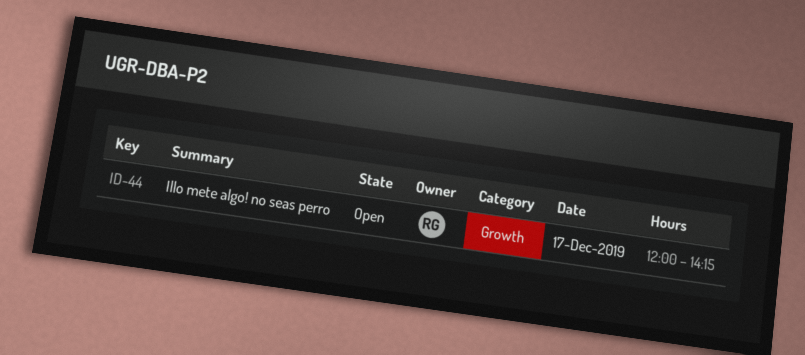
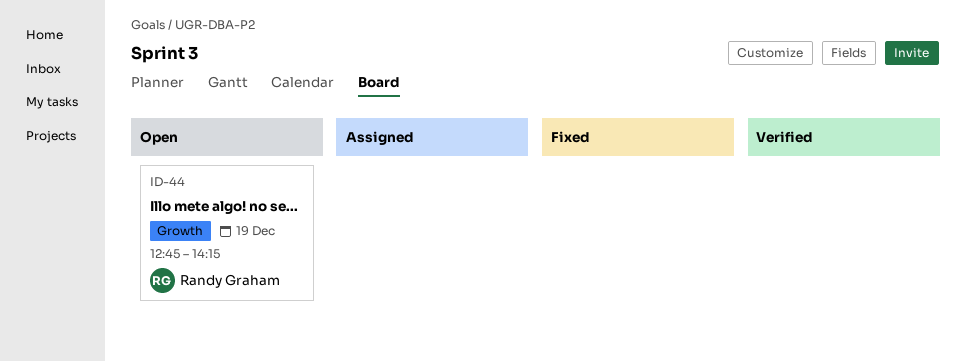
ID-44, day: Dec 17 -> Dec 19
ID-44, begins: 12:00 -> 12:45

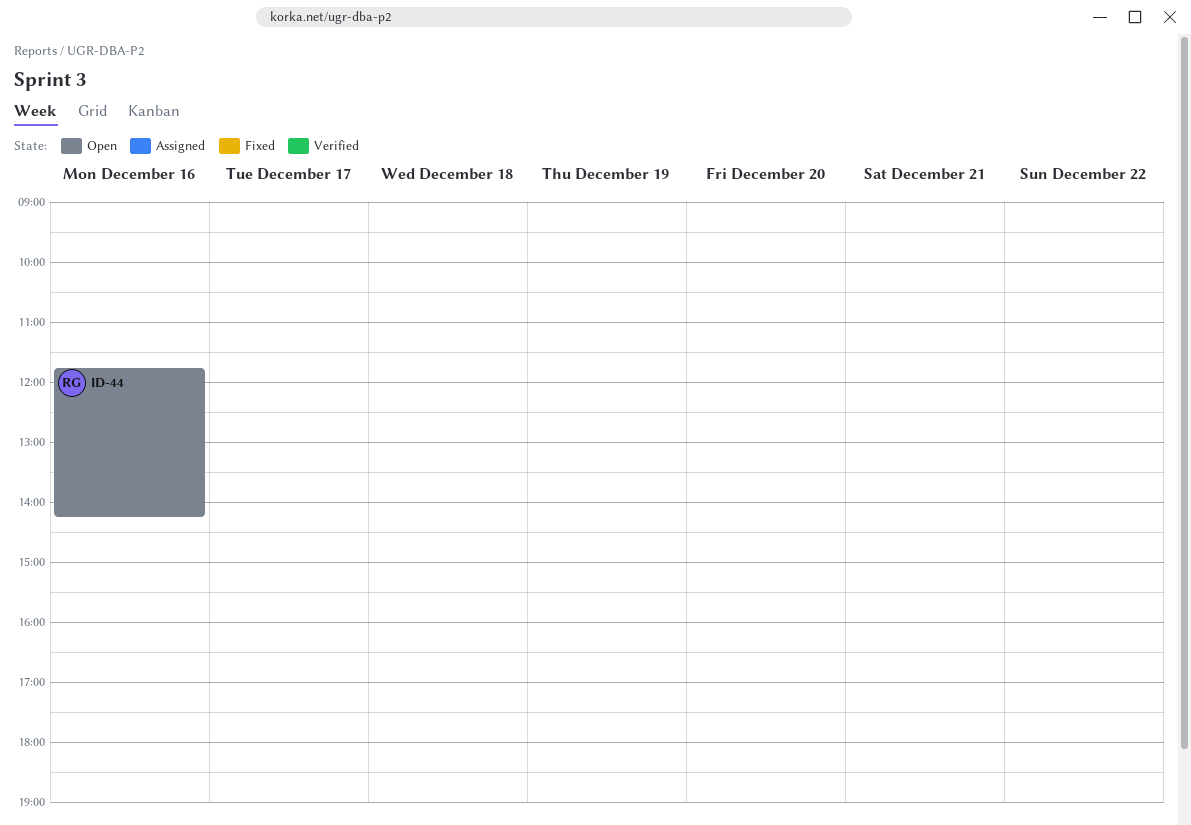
ID-44, day: Dec 19 -> Dec 16
ID-44, begins: 12:45 -> 11:45

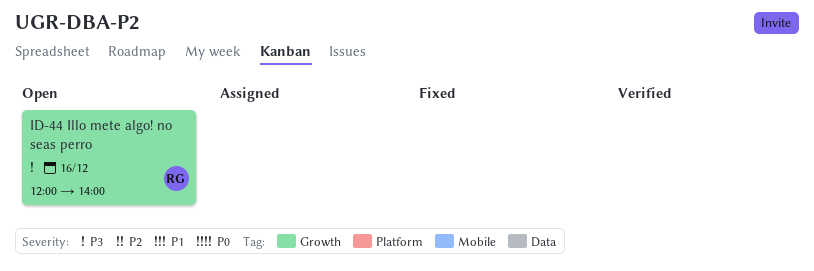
ID-44, begins: 11:45 -> 12:00
ID-44, ends: 14:15 -> 14:00

